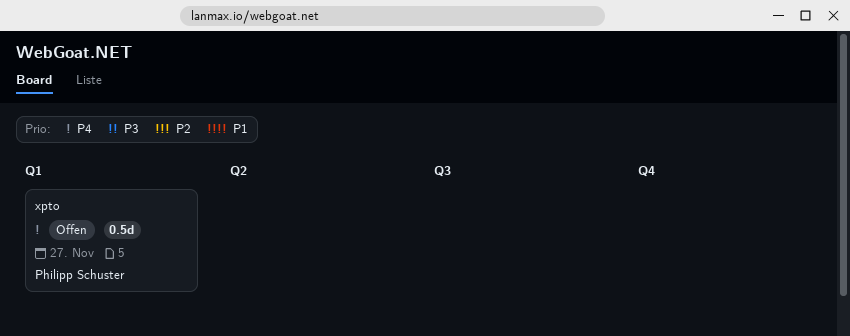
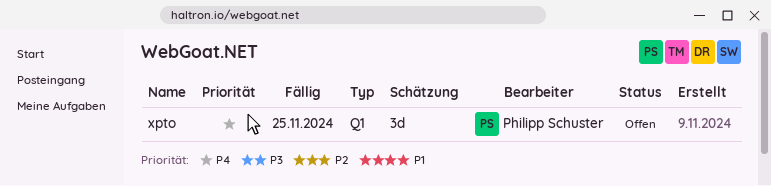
xpto, estimate: 0.5d -> 3d
xpto, due: Nov 27 -> Nov 25

